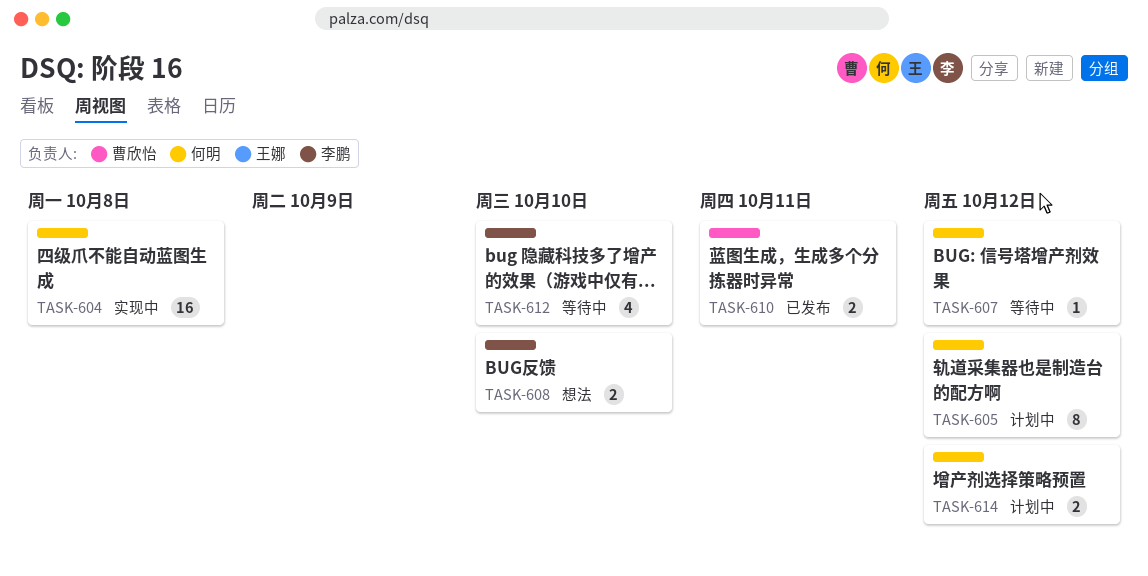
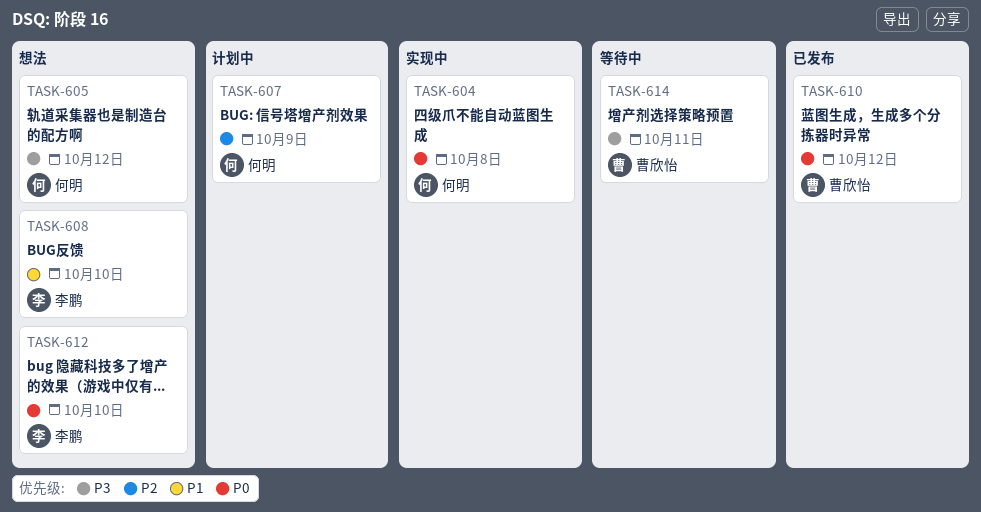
TASK-605, status: 计划中 -> 想法
TASK-607, status: 等待中 -> 计划中
TASK-607, due: Oct 12 -> Oct 9
TASK-610, due: Oct 11 -> Oct 12
TASK-612, status: 等待中 -> 想法
TASK-614, status: 计划中 -> 等待中
TASK-614, owner: 何明 -> 曹欣怡
TASK-614, due: Oct 12 -> Oct 11

